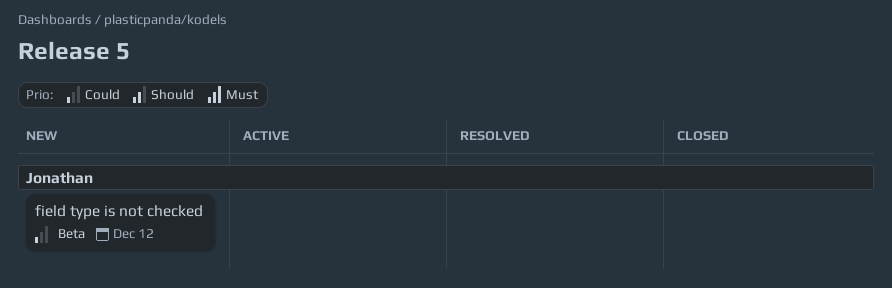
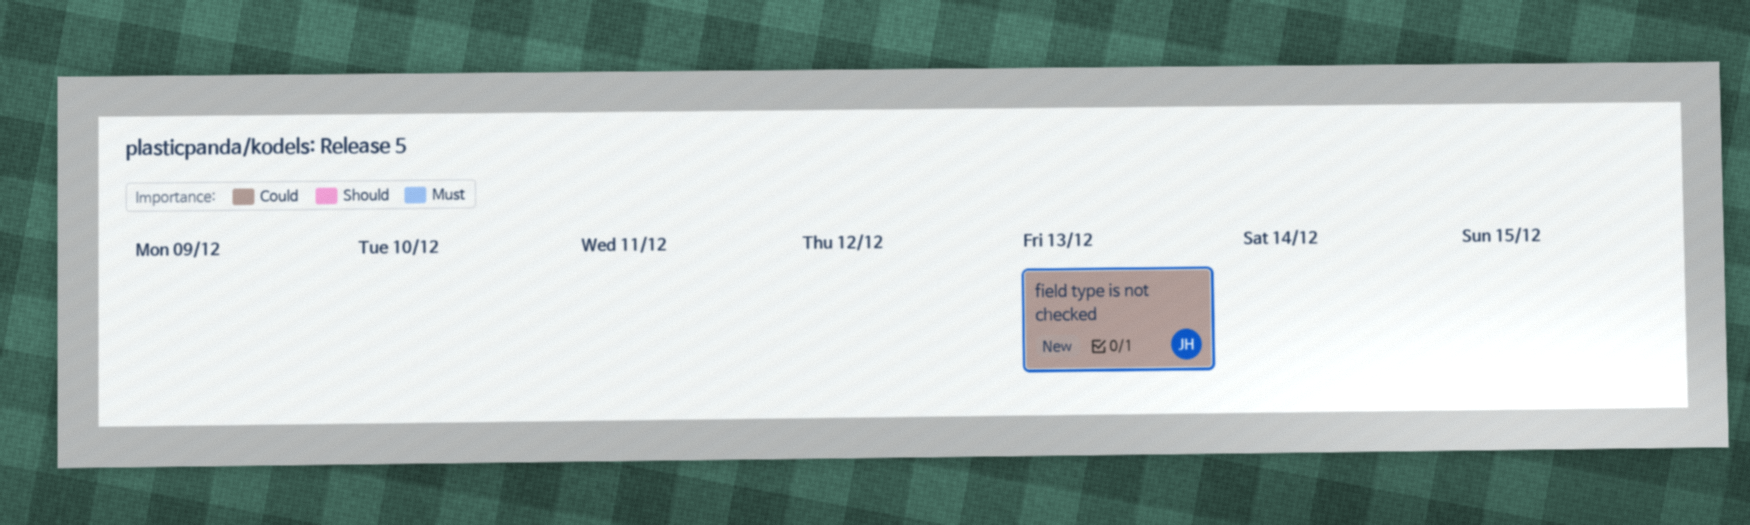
field type is not checked, due: Dec 12 -> Dec 13

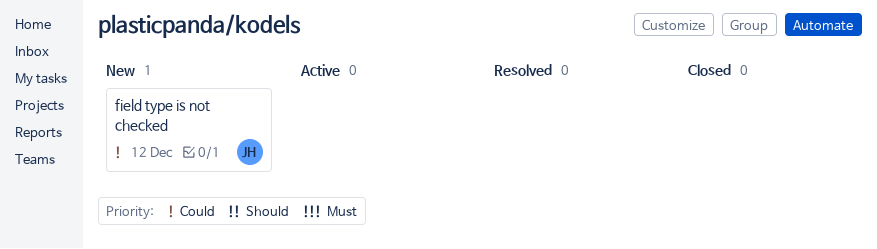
field type is not checked, due: Dec 13 -> Dec 12

